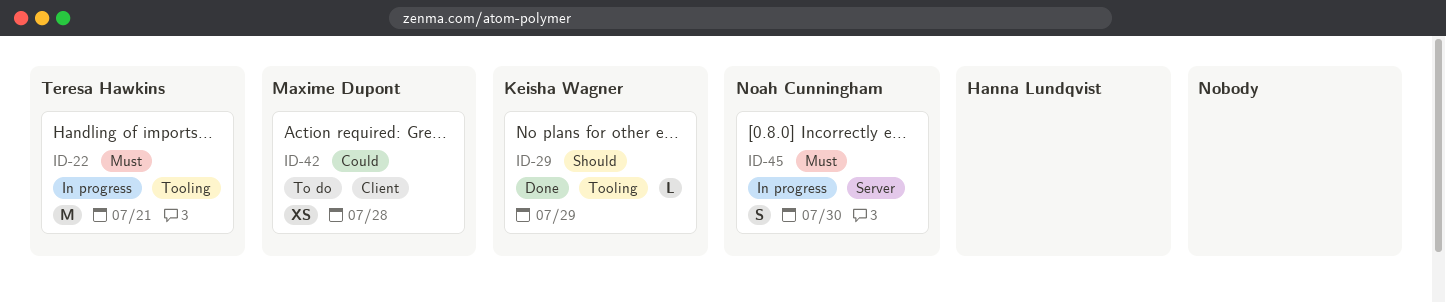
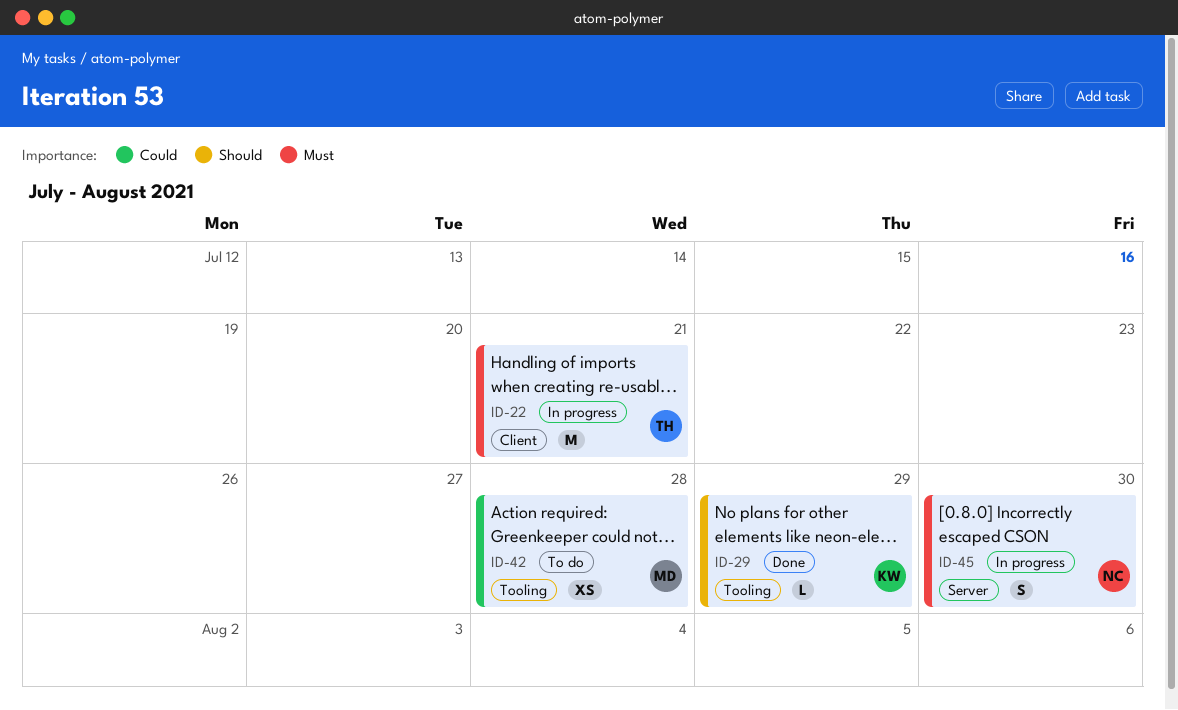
ID-22, label: Tooling -> Client
ID-42, label: Client -> Tooling

